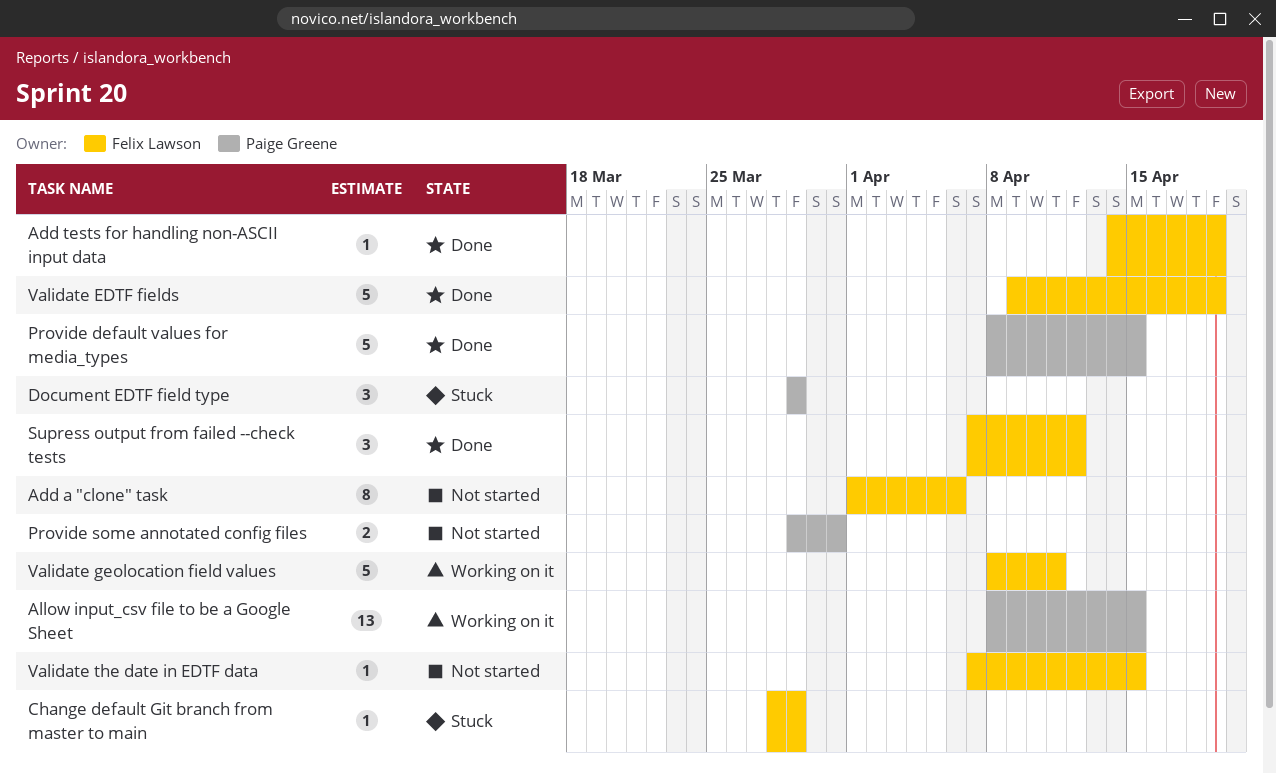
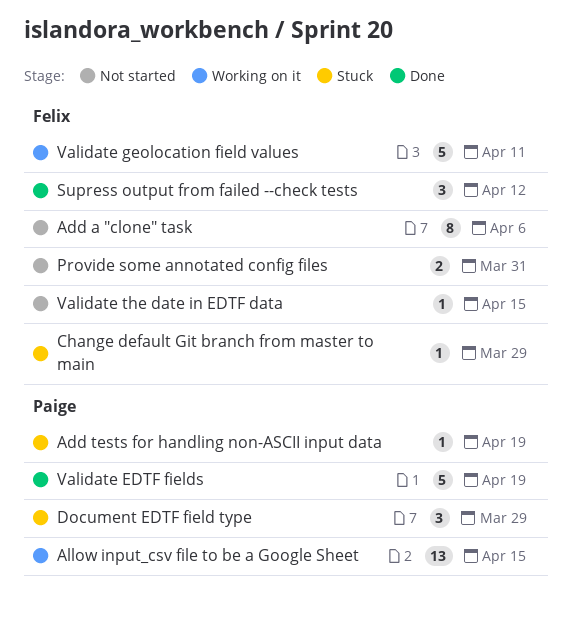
Add tests for handling non-ASCII input data, status: Done -> Stuck
Add tests for handling non-ASCII input data, owner: Felix Lawson -> Paige Greene
Provide default values for media_types: present -> none
Provide some annotated config files, owner: Paige Greene -> Felix Lawson
Validate EDTF fields, owner: Felix Lawson -> Paige Greene

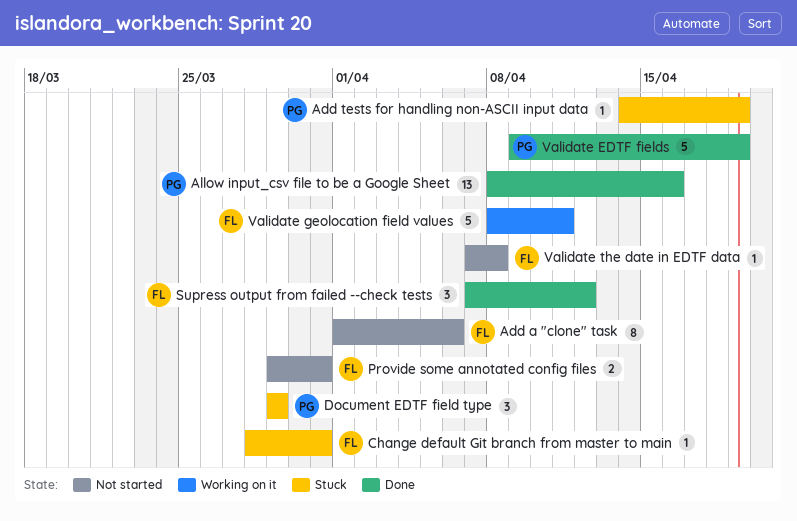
Allow input_csv file to be a Google Sheet, status: Working on it -> Done
Allow input_csv file to be a Google Sheet, due: Apr 15 -> Apr 16
Change default Git branch from master to main, due: Mar 29 -> Mar 31
Validate the date in EDTF data, due: Apr 15 -> Apr 8

